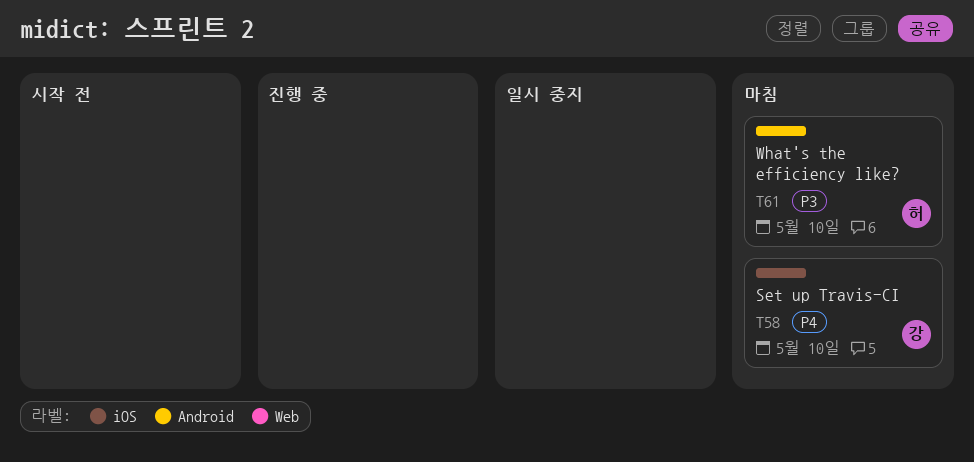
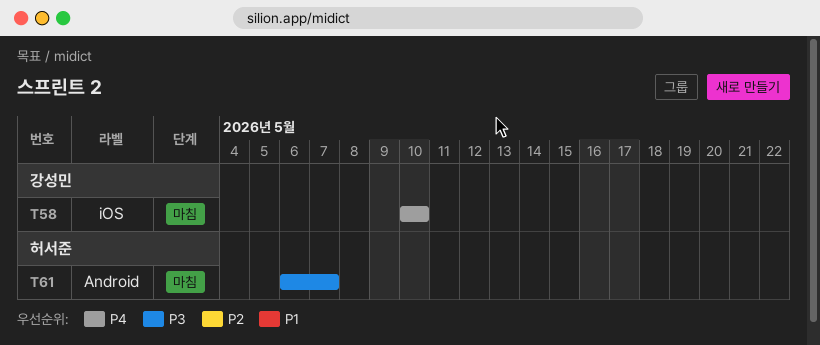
T61, due: May 10 -> May 7

